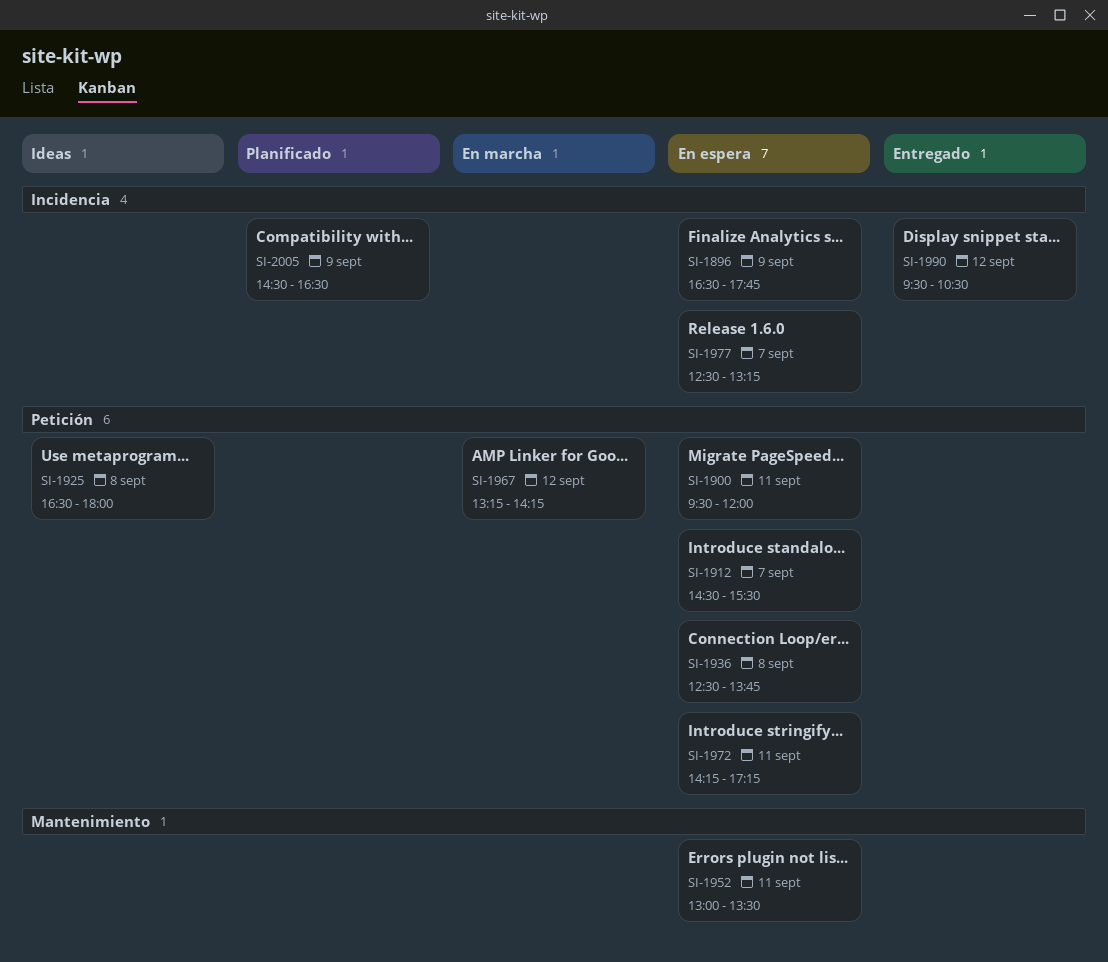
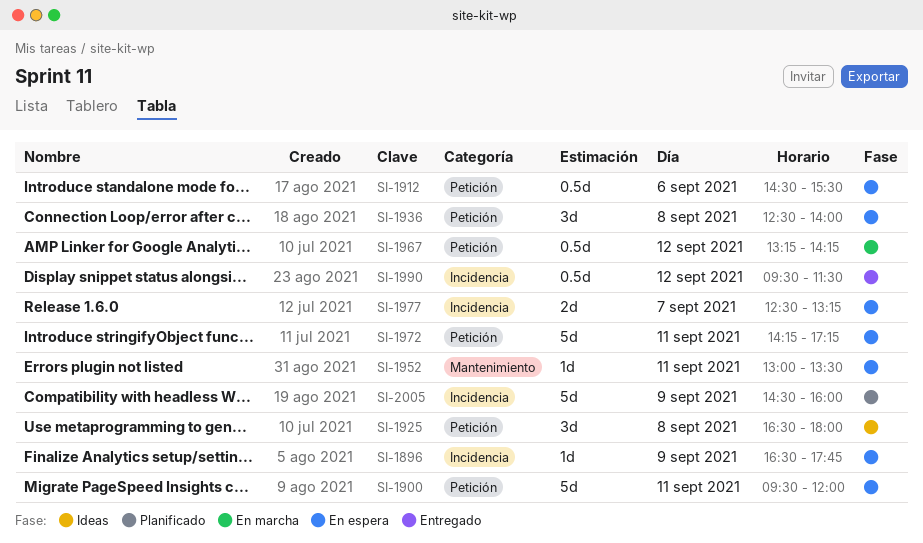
SI-1912, day: Sep 7 -> Sep 6
SI-1936, ends: 13:45 -> 14:00
SI-1990, ends: 10:30 -> 11:30
SI-2005, ends: 16:30 -> 16:00

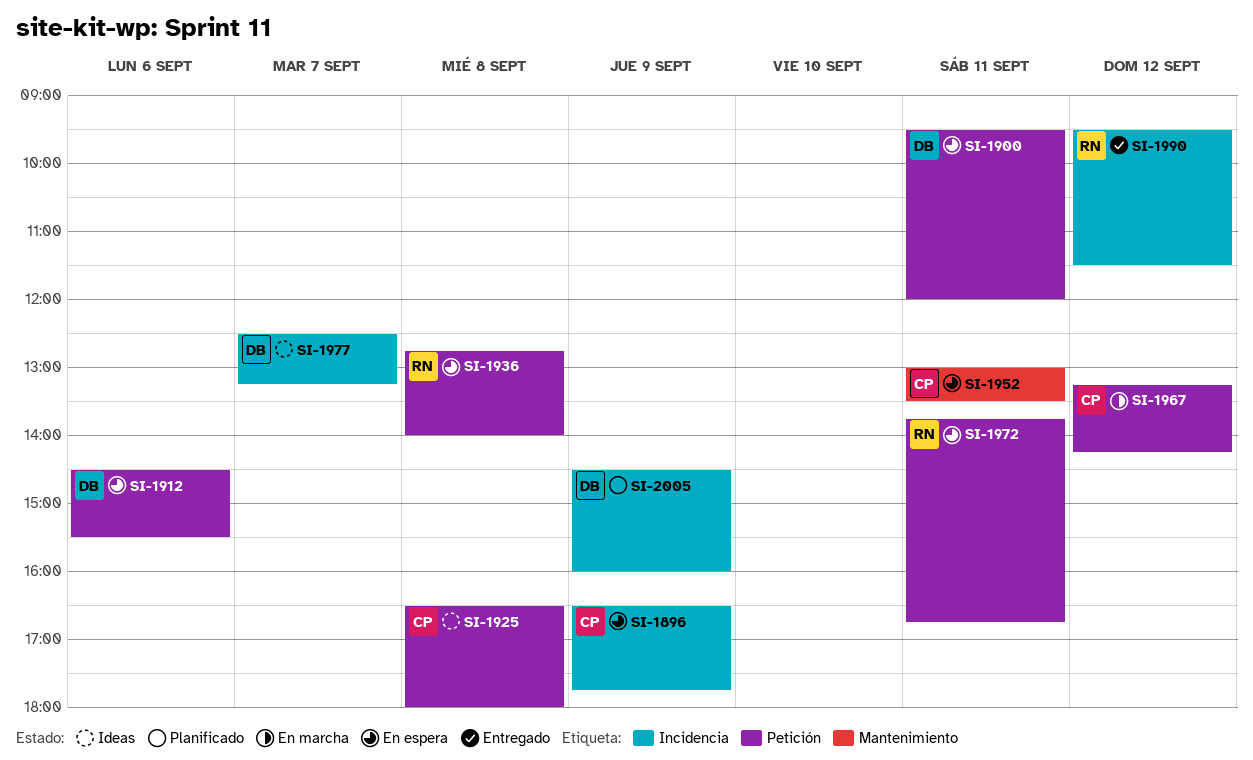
SI-1936, begins: 12:30 -> 12:45
SI-1972, begins: 14:15 -> 13:45
SI-1972, ends: 17:15 -> 16:45
SI-1977, status: En espera -> Ideas

